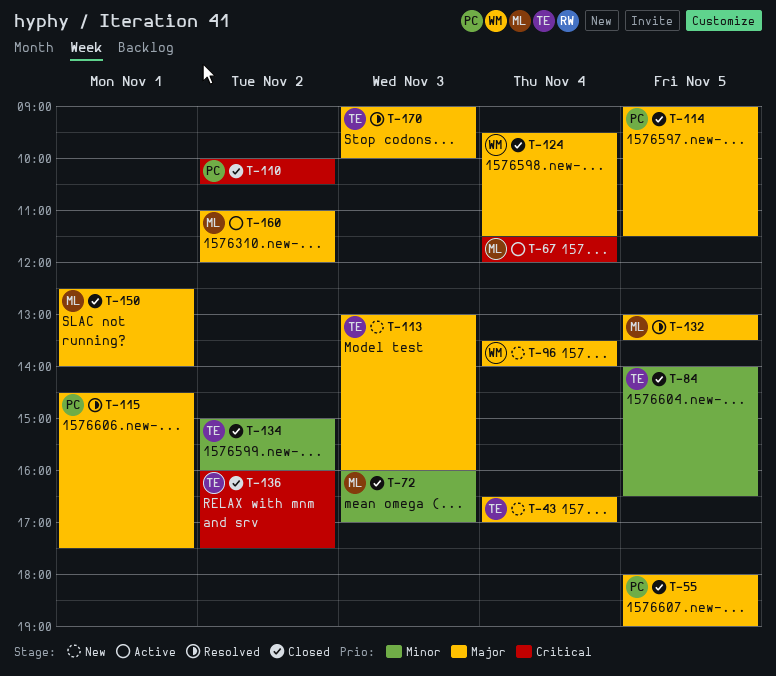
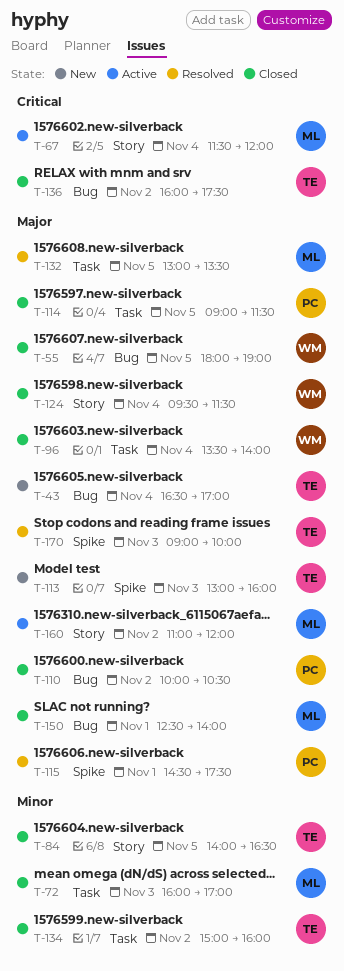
T-55, owner: PC -> WM
T-96, status: New -> Closed
T-110, priority: Critical -> Major

